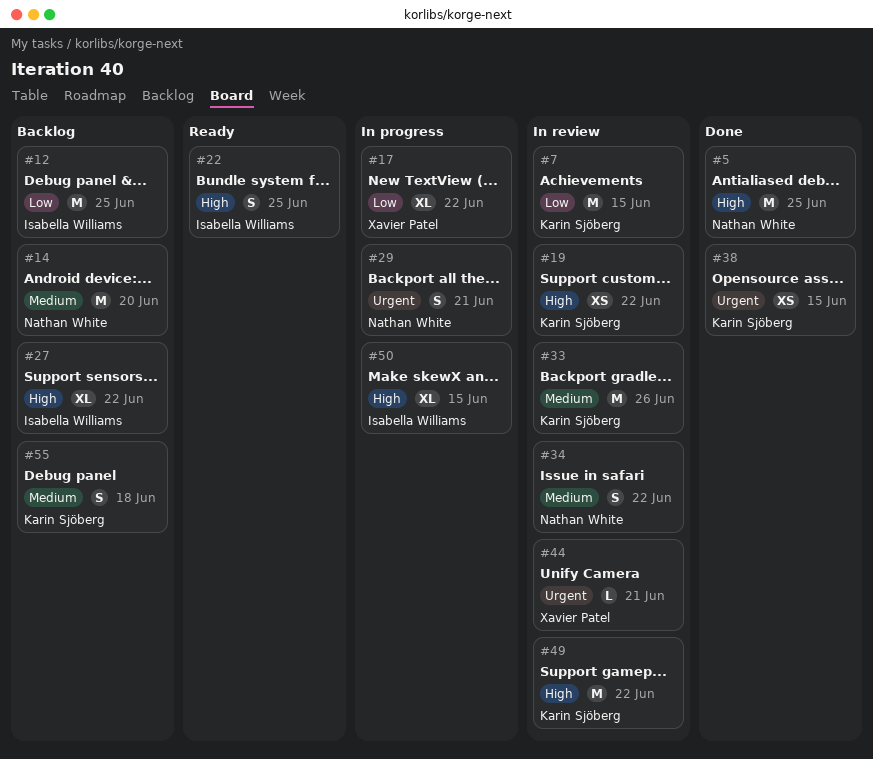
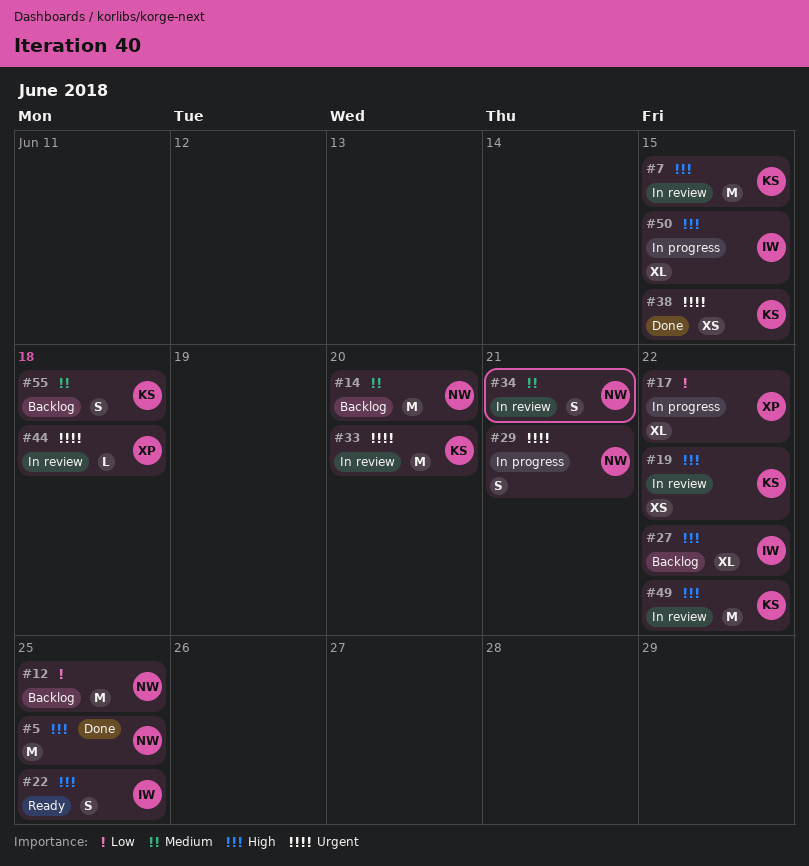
#7, priority: Low -> High
#12, owner: Isabella Williams -> Nathan White
#33, priority: Medium -> Urgent
#33, due: Jun 26 -> Jun 20
#34, due: Jun 22 -> Jun 21
#44, due: Jun 21 -> Jun 18

